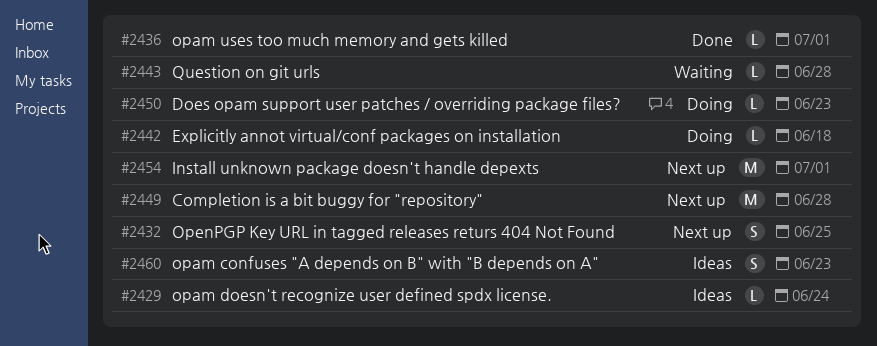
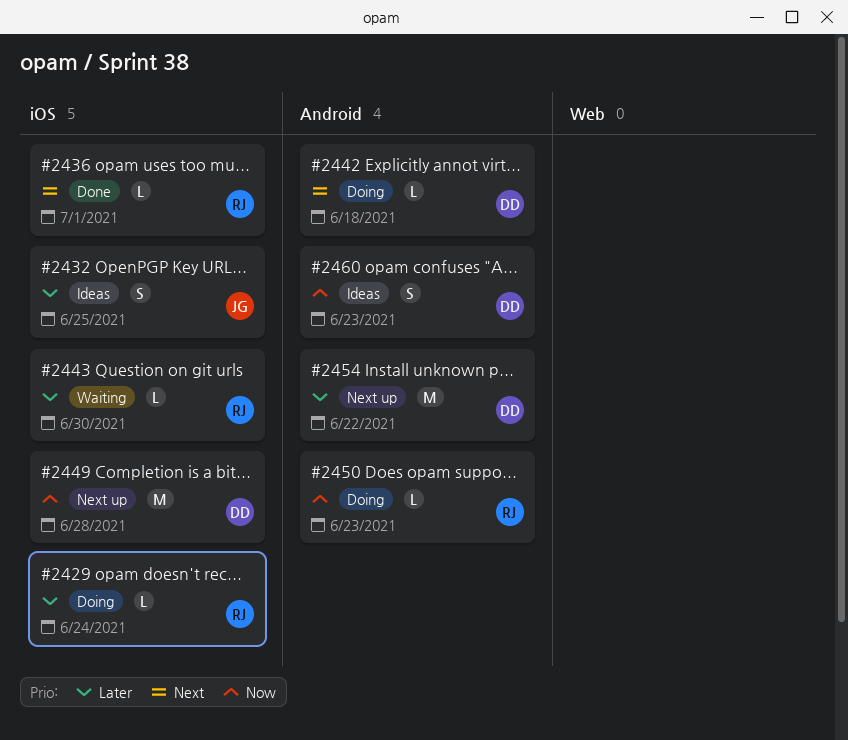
#2429, status: Ideas -> Doing
#2432, status: Next up -> Ideas
#2443, due: Jun 28 -> Jun 30
#2454, due: Jul 1 -> Jun 22

